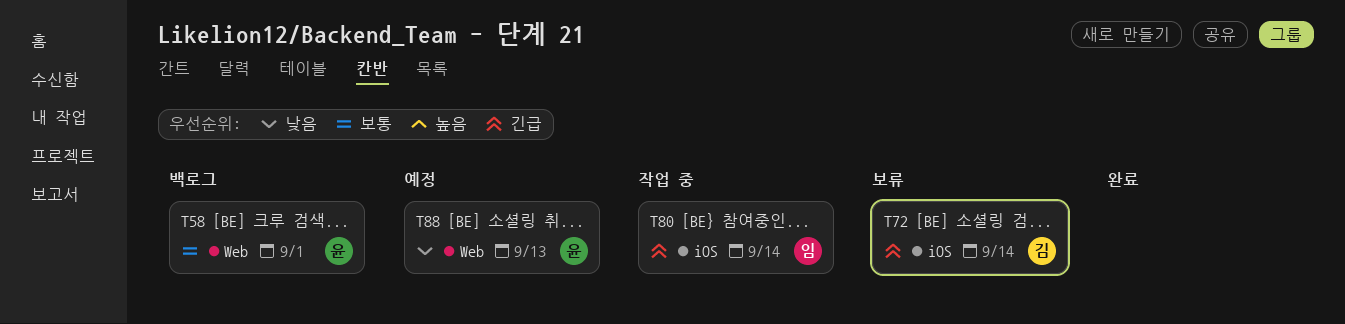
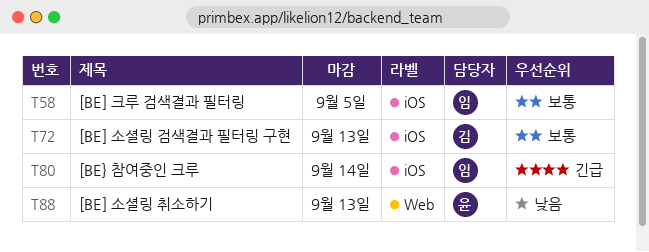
T58, owner: 윤 -> 임
T58, label: Web -> iOS
T58, due: Sep 1 -> Sep 5
T72, priority: 긴급 -> 보통
T72, due: Sep 14 -> Sep 13

